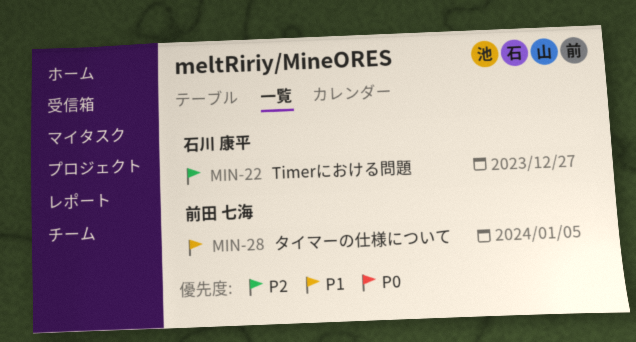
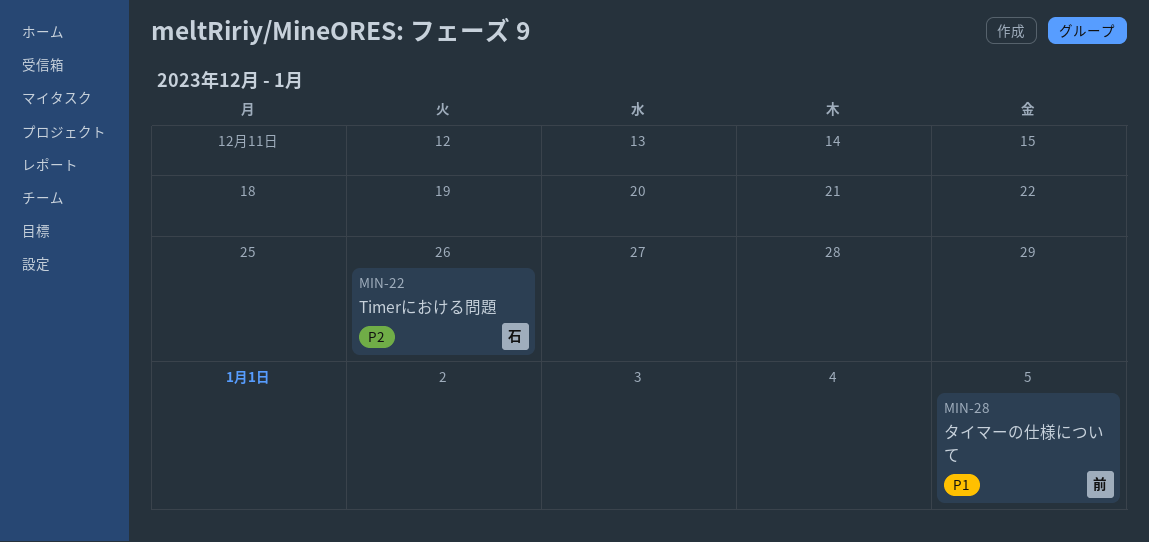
MIN-22, due: Dec 27 -> Dec 26

